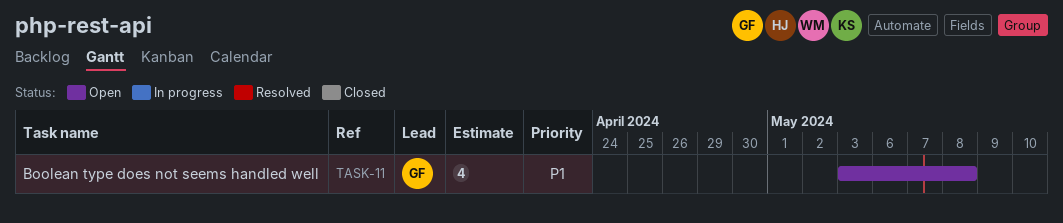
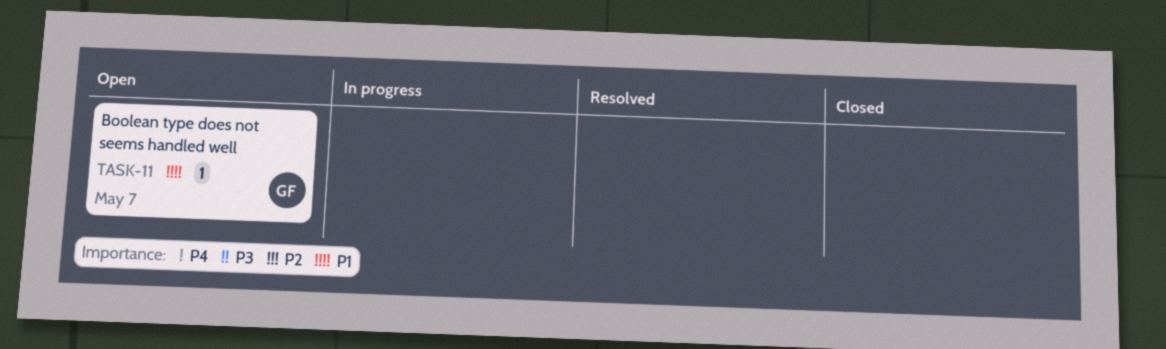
TASK-11, estimate: 4 -> 1
TASK-11, due: May 8 -> May 7

